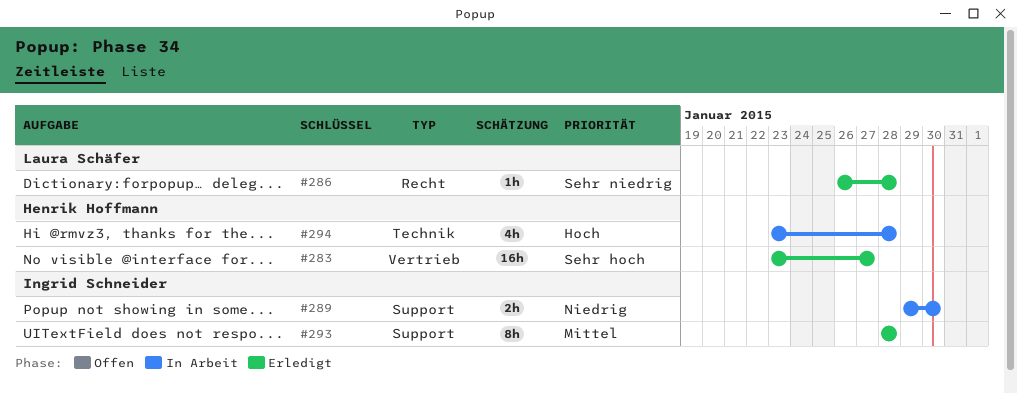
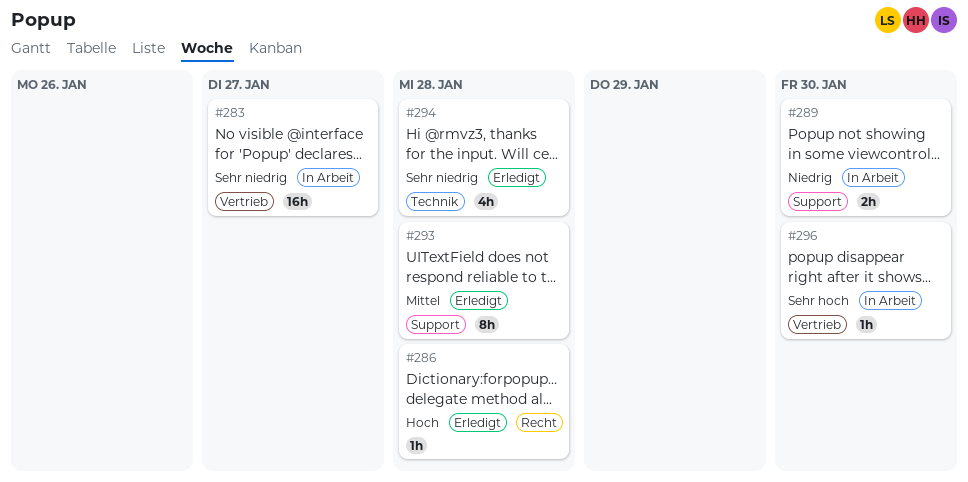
#283, status: Erledigt -> In Arbeit
#283, priority: Sehr hoch -> Sehr niedrig
#286, priority: Sehr niedrig -> Hoch
#294, status: In Arbeit -> Erledigt
#294, priority: Hoch -> Sehr niedrig
#296: none -> present

